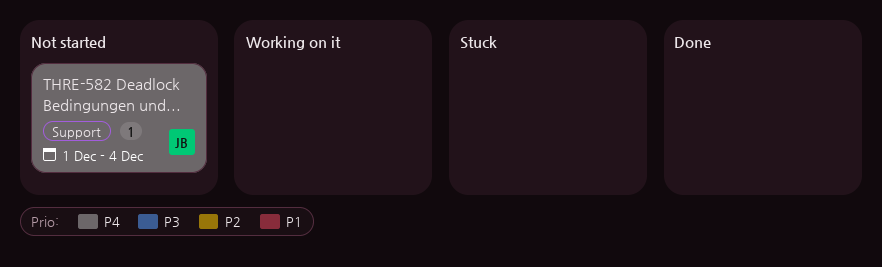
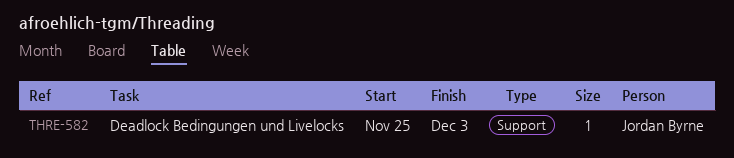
THRE-582, start: Dec 1 -> Nov 25
THRE-582, due: Dec 4 -> Dec 3

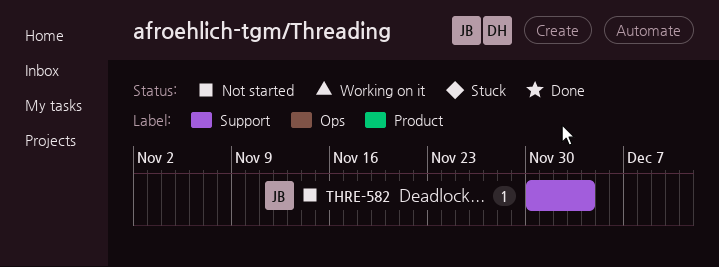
THRE-582, start: Nov 25 -> Nov 30
THRE-582, due: Dec 3 -> Dec 4

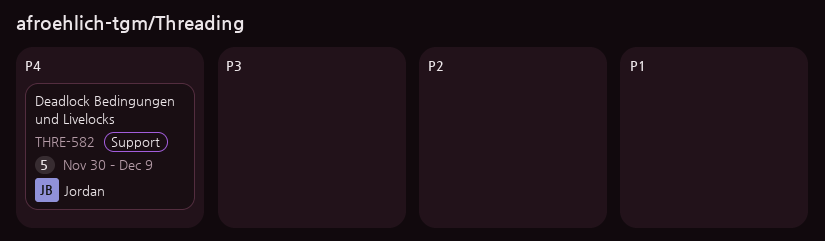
THRE-582, estimate: 1 -> 5
THRE-582, due: Dec 4 -> Dec 9

